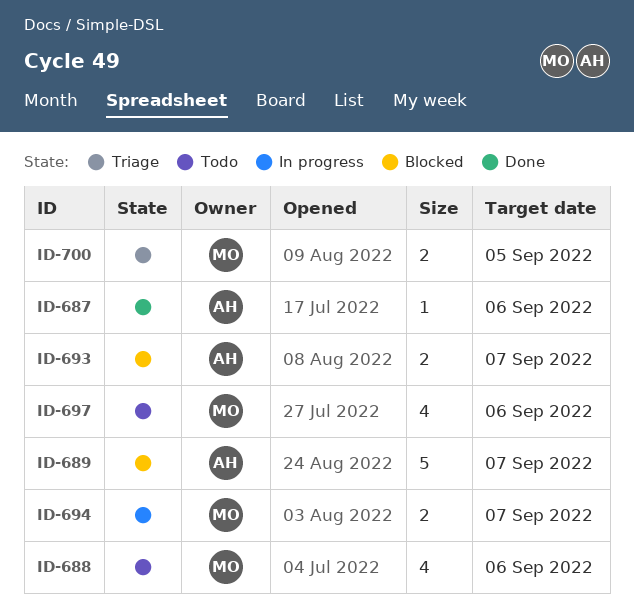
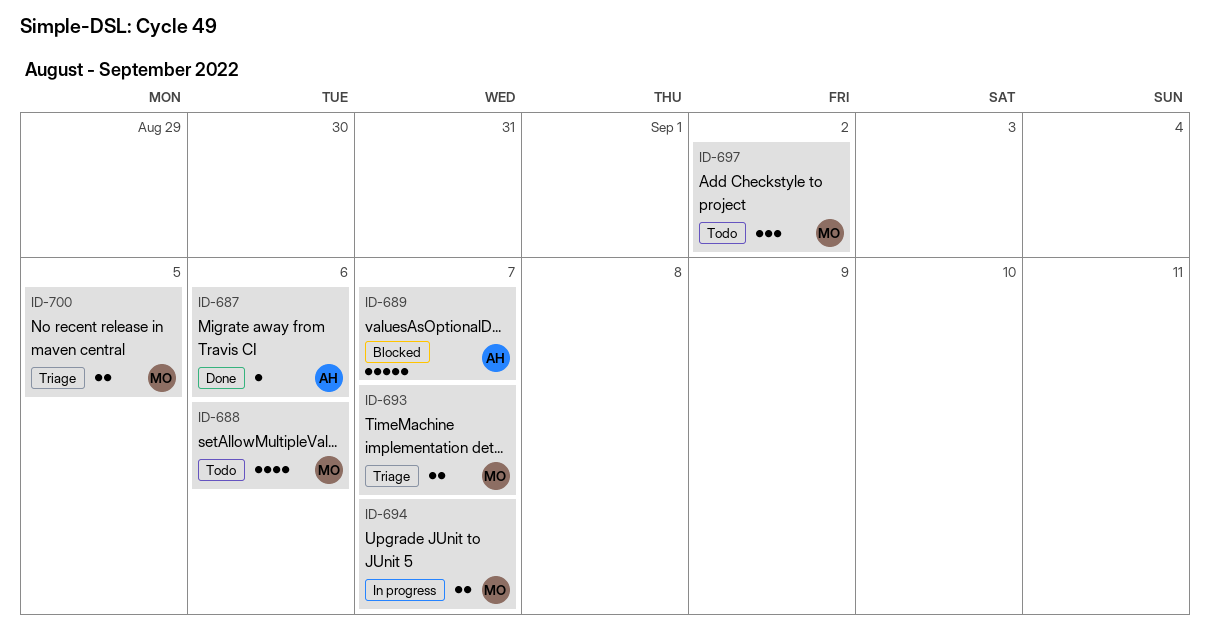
ID-693, status: Blocked -> Triage
ID-693, owner: AH -> MO
ID-697, estimate: 4 -> 3
ID-697, due: Sep 6 -> Sep 2

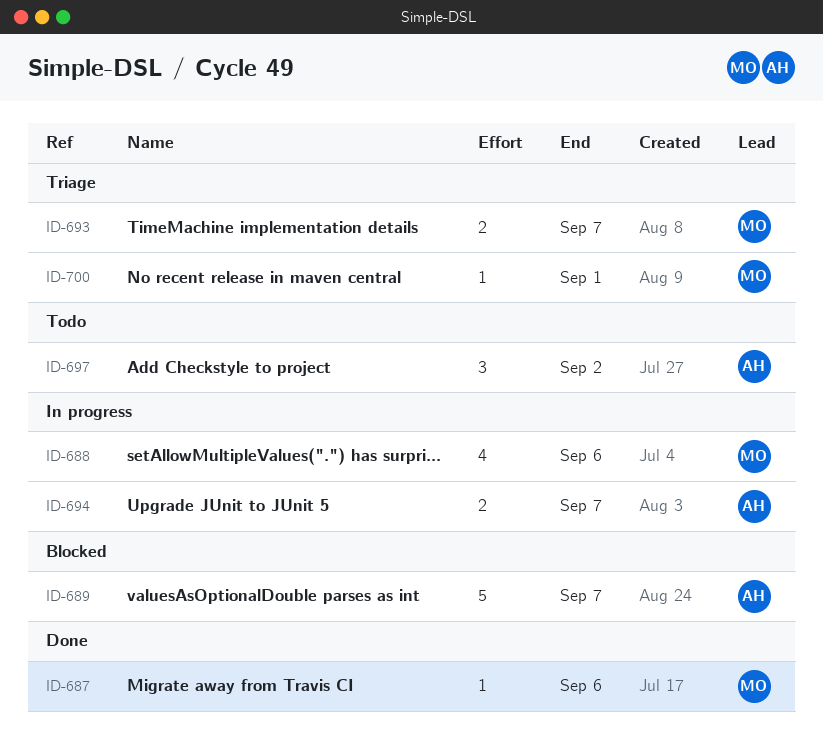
ID-687, owner: AH -> MO
ID-688, status: Todo -> In progress
ID-694, owner: MO -> AH
ID-697, owner: MO -> AH
ID-700, estimate: 2 -> 1
ID-700, due: Sep 5 -> Sep 1

